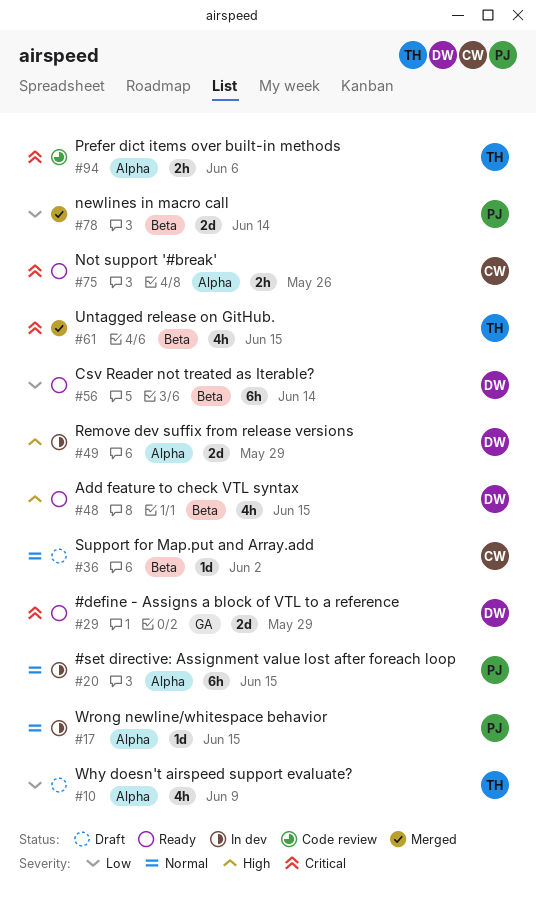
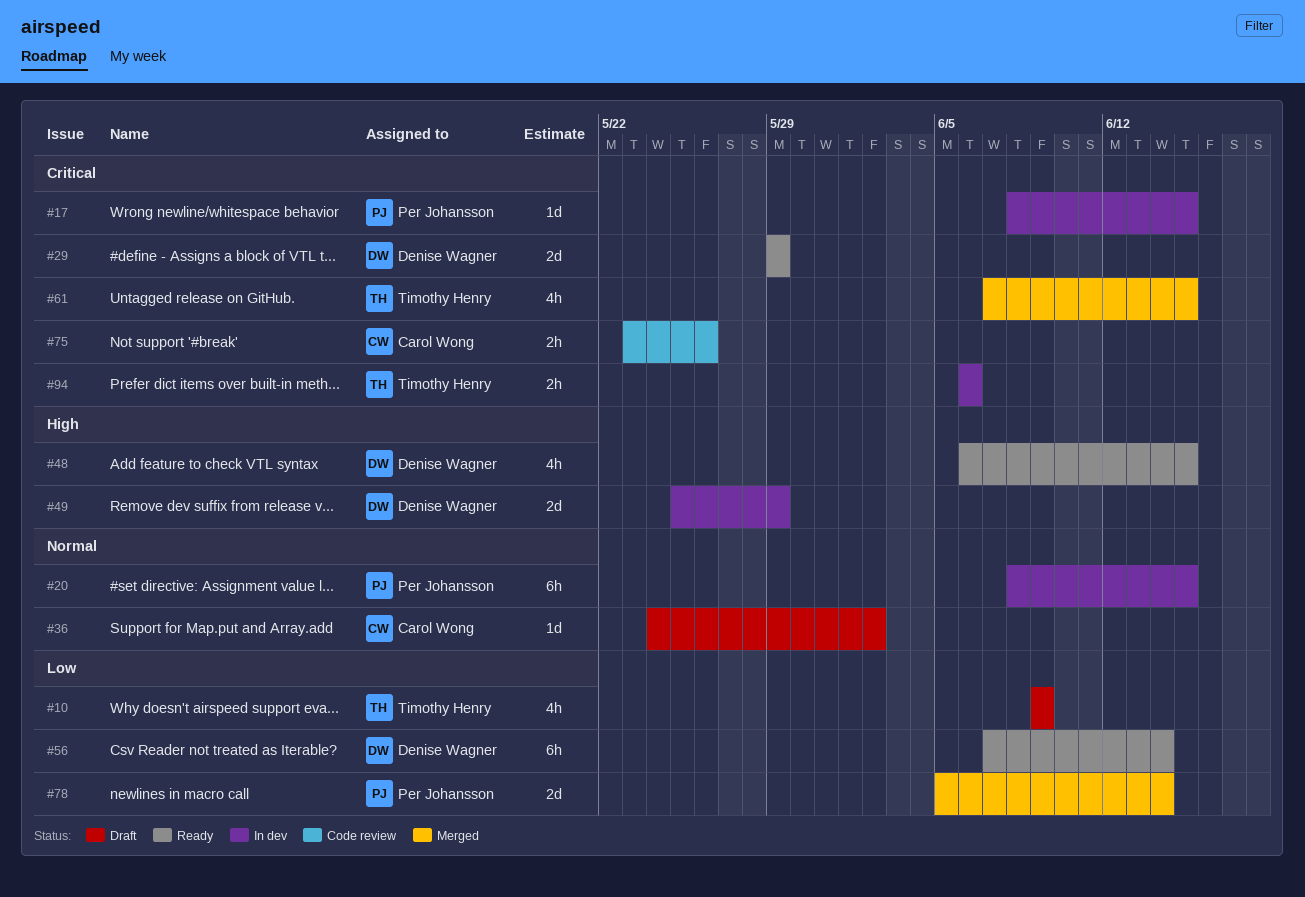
#17, priority: Normal -> Critical
#75, status: Ready -> Code review
#94, status: Code review -> In dev

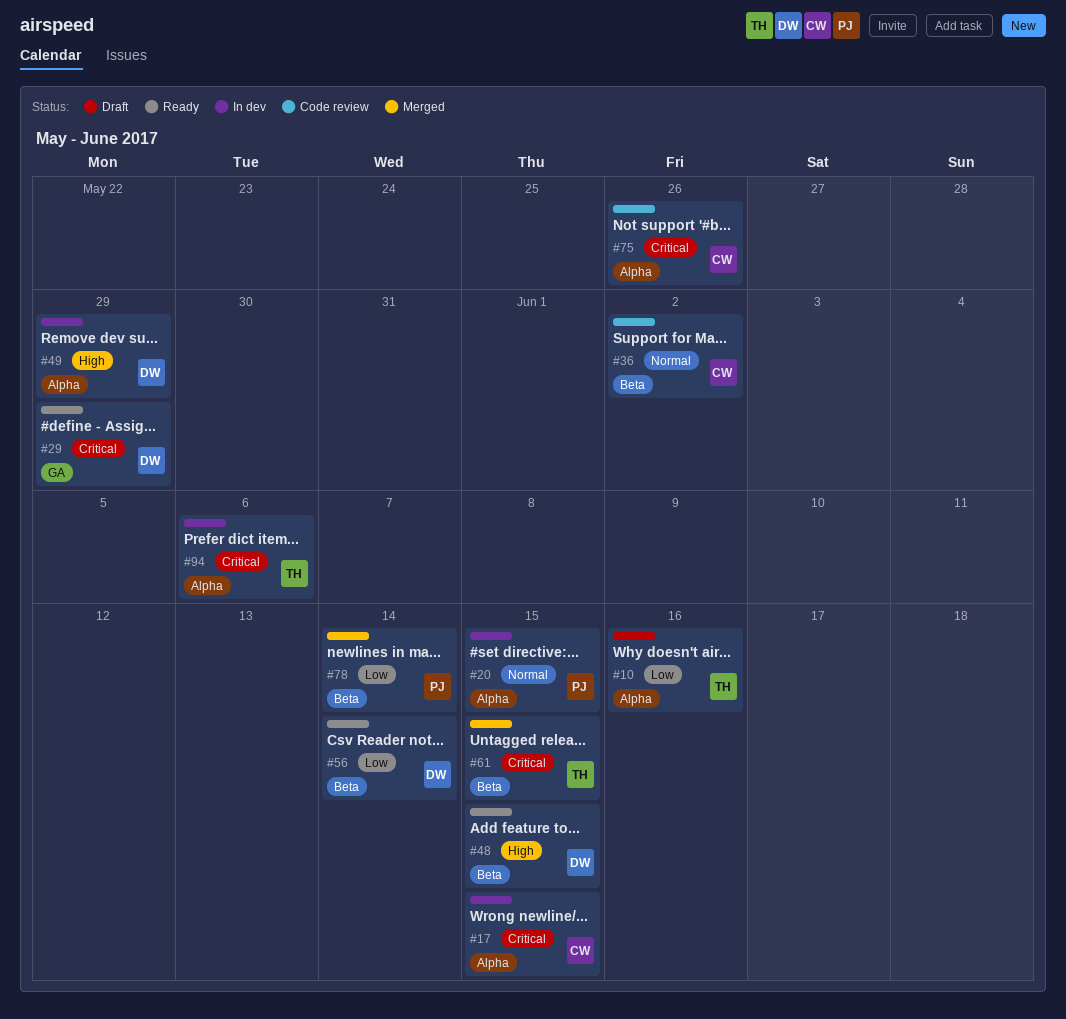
#10, due: Jun 9 -> Jun 16
#17, owner: Per Johansson -> Carol Wong
#36, status: Draft -> Code review

